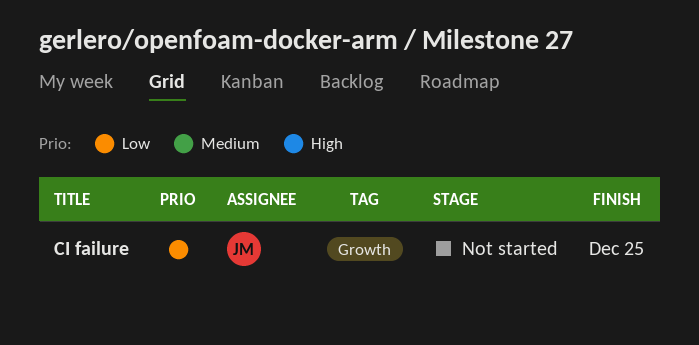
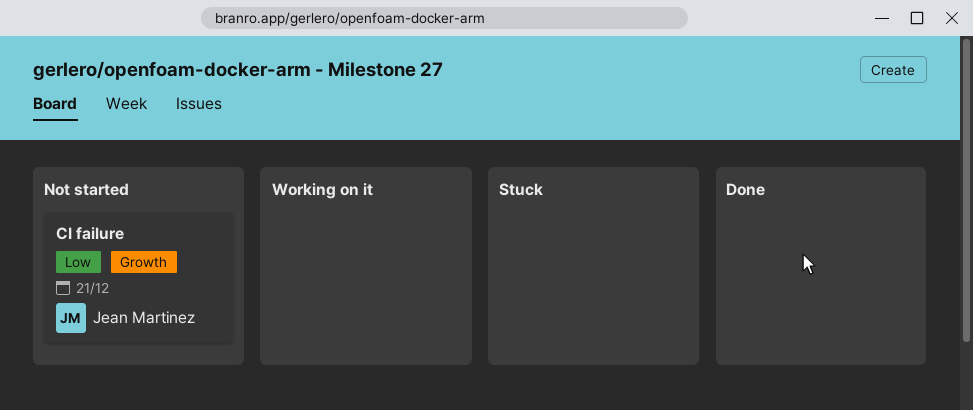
CI failure, due: Dec 25 -> Dec 21

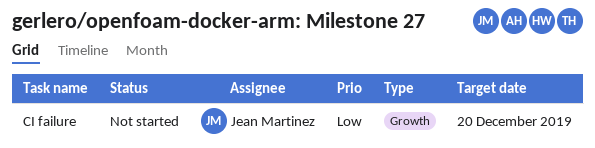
CI failure, due: Dec 21 -> Dec 20

